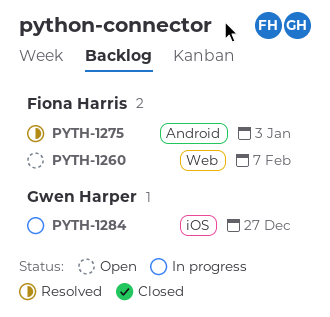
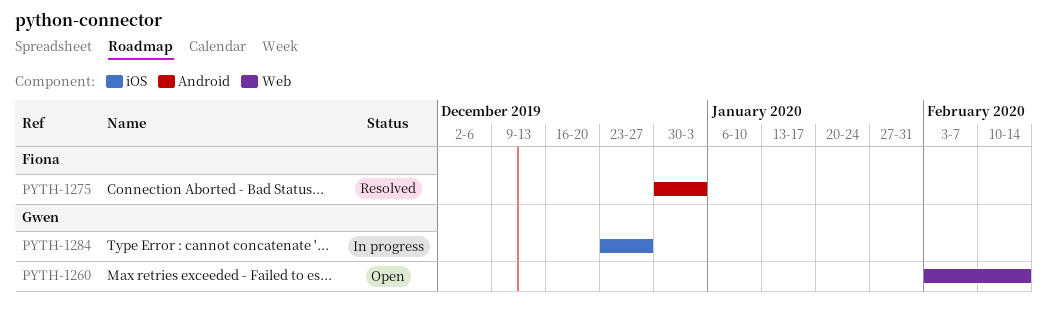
PYTH-1260, owner: Fiona Harris -> Gwen Harper
PYTH-1260, due: Feb 7 -> Feb 14

